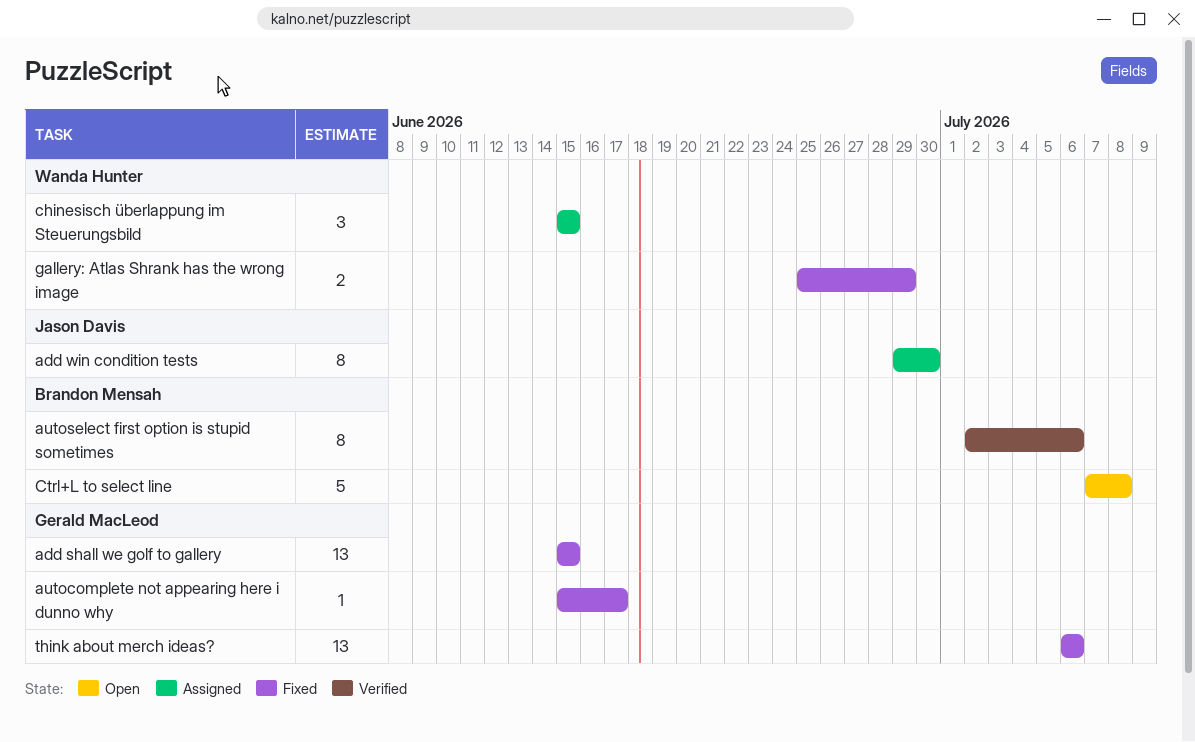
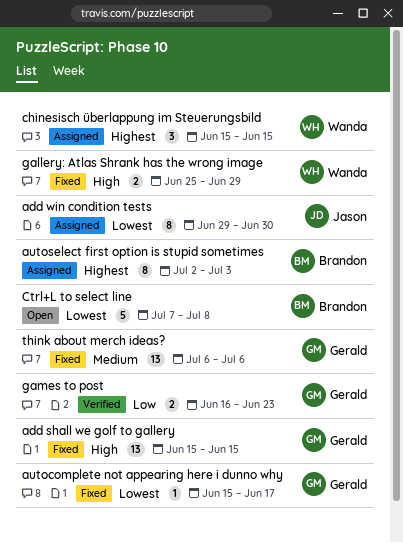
autoselect first option is stupid sometimes, status: Verified -> Assigned
autoselect first option is stupid sometimes, due: Jul 6 -> Jul 3
games to post: none -> present

